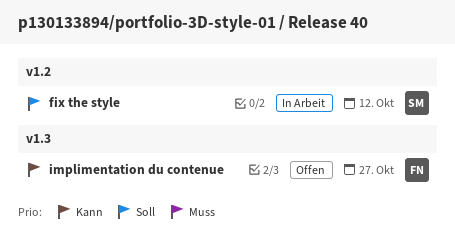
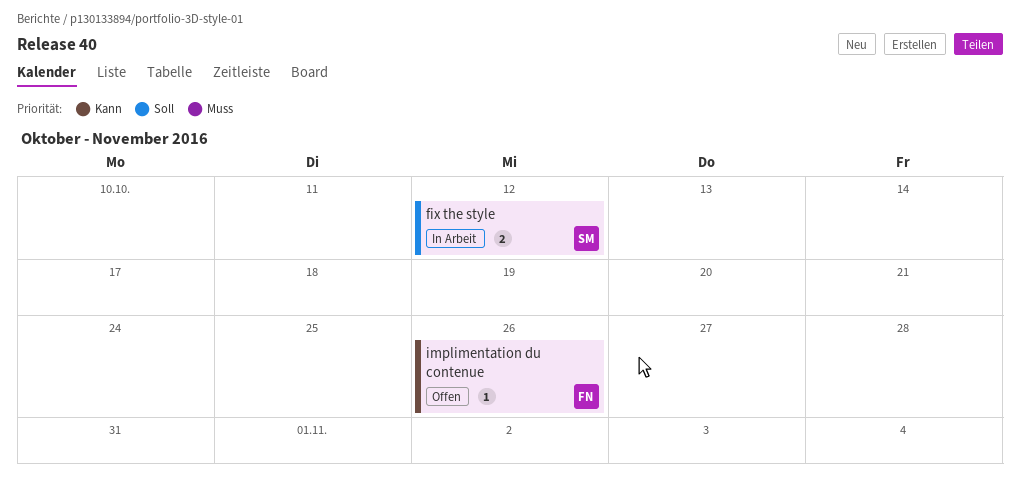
implimentation du contenue, due: Oct 27 -> Oct 26

